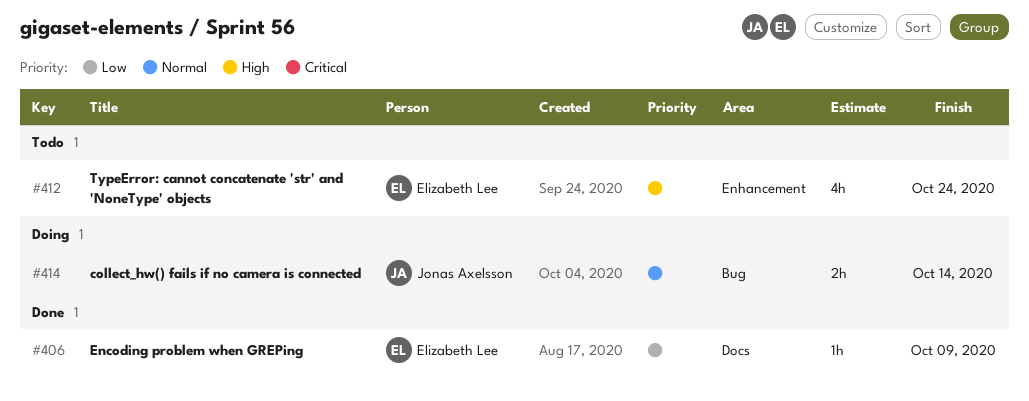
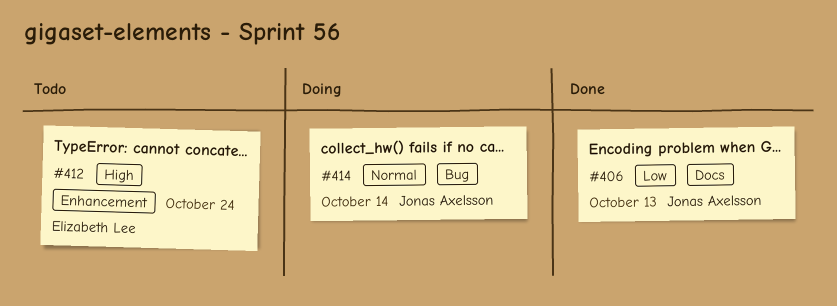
#406, owner: Elizabeth Lee -> Jonas Axelsson
#406, due: Oct 9 -> Oct 13

